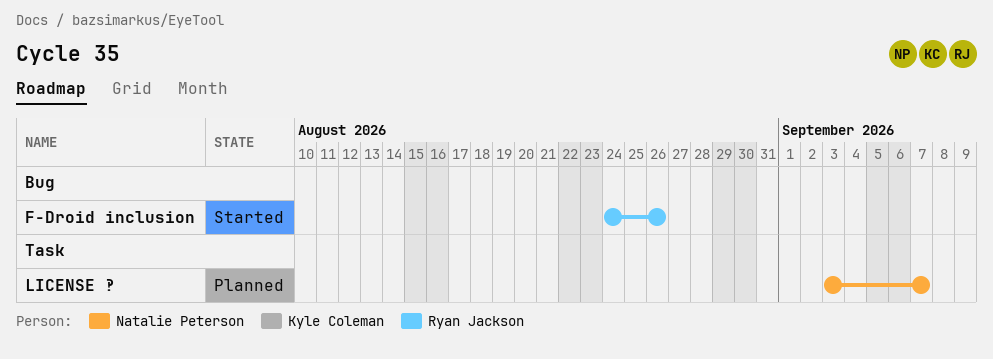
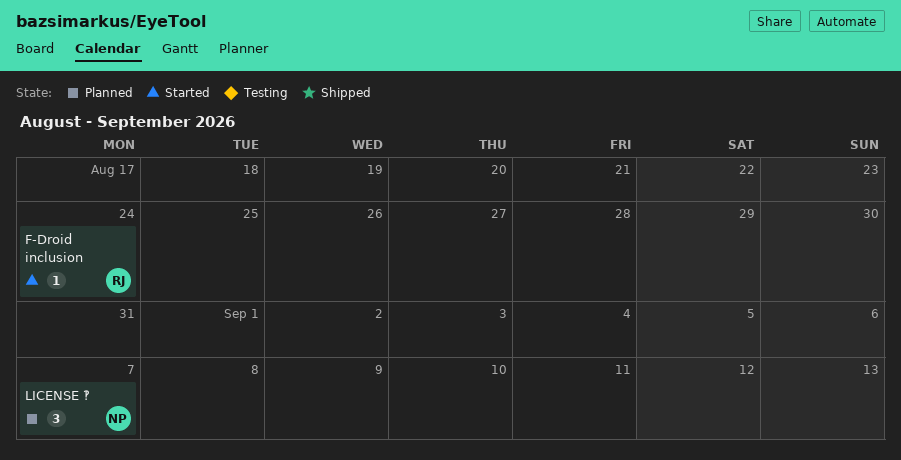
F-Droid inclusion, due: Aug 26 -> Aug 24

